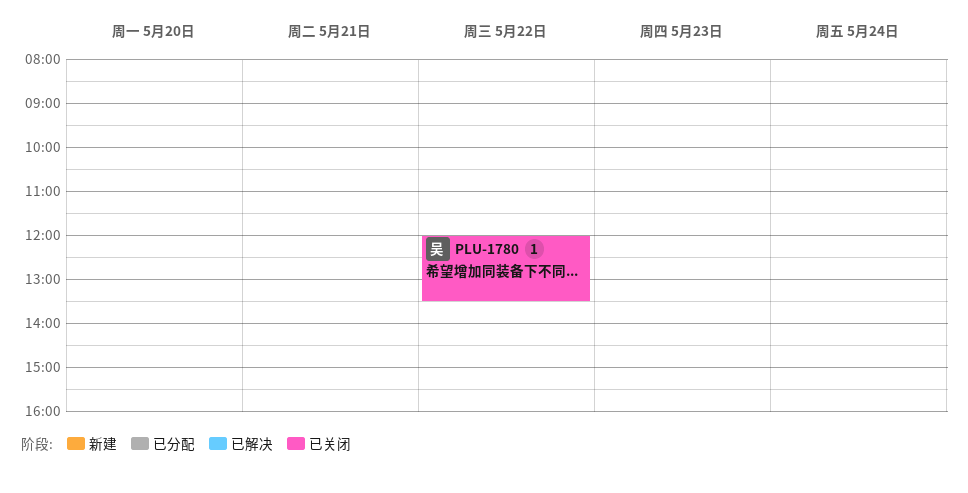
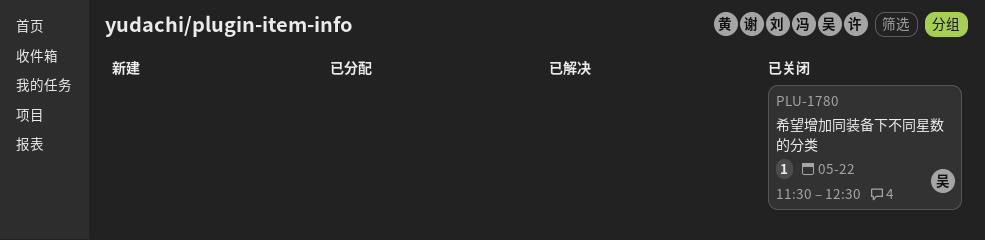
PLU-1780, begins: 12:00 -> 11:30
PLU-1780, ends: 13:30 -> 12:30

